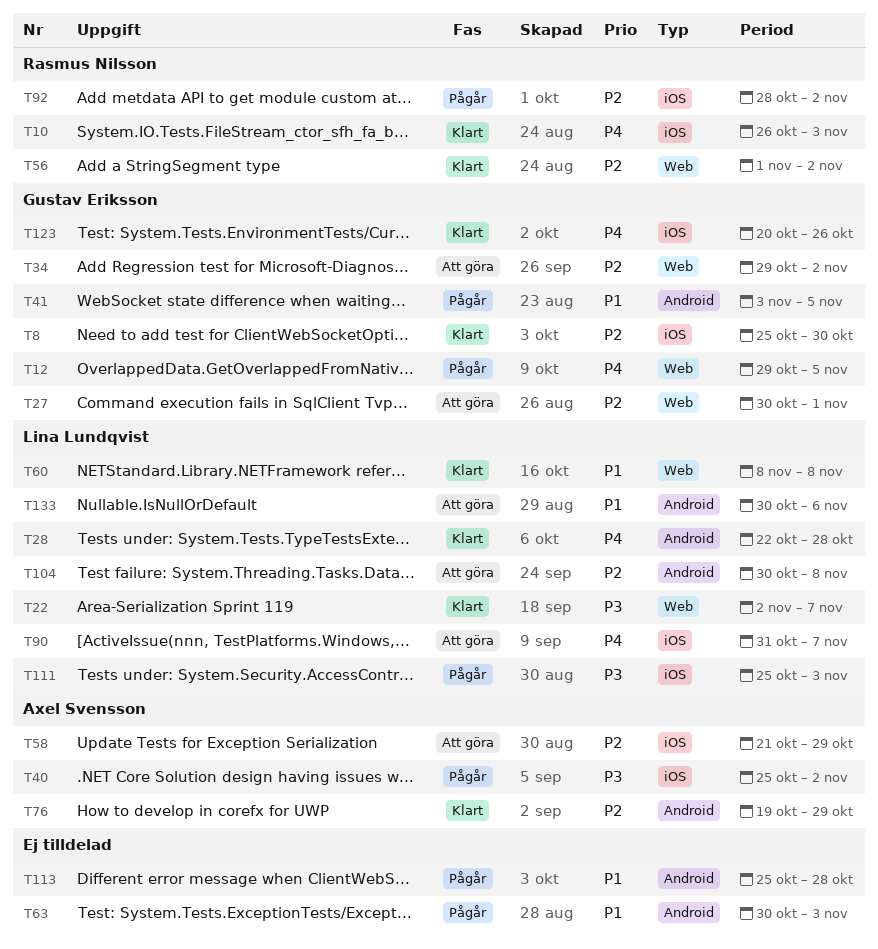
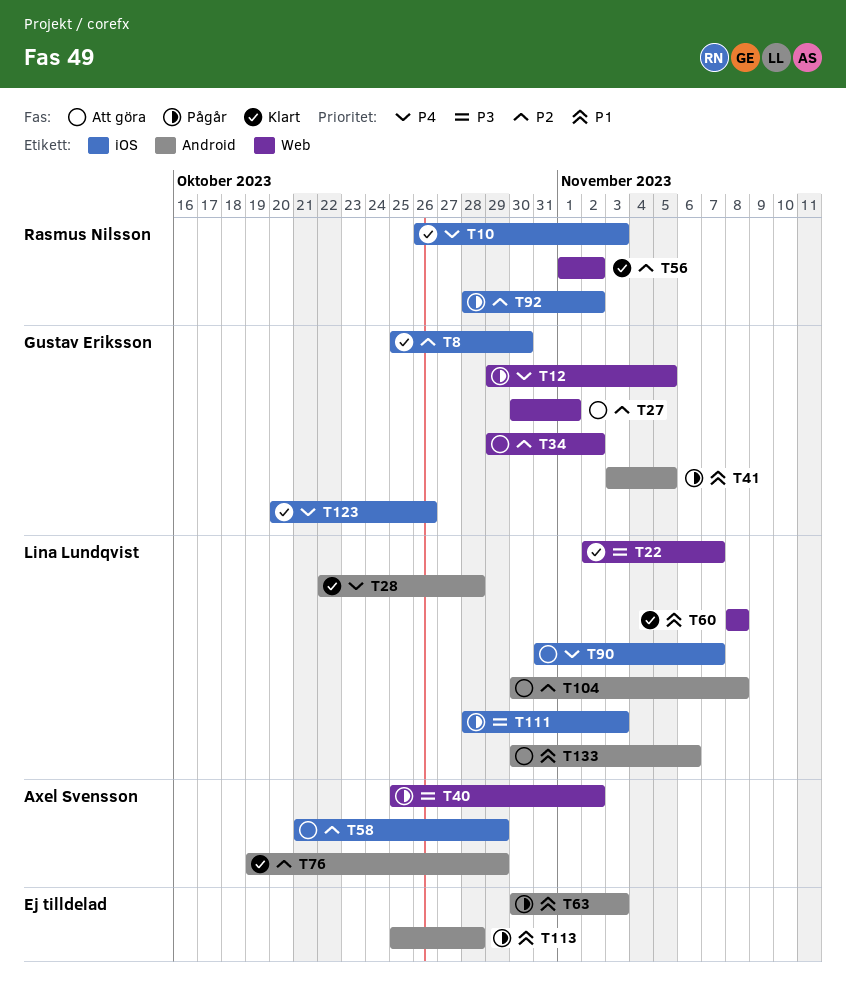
T40, label: iOS -> Web
T111, start: Oct 25 -> Oct 28

